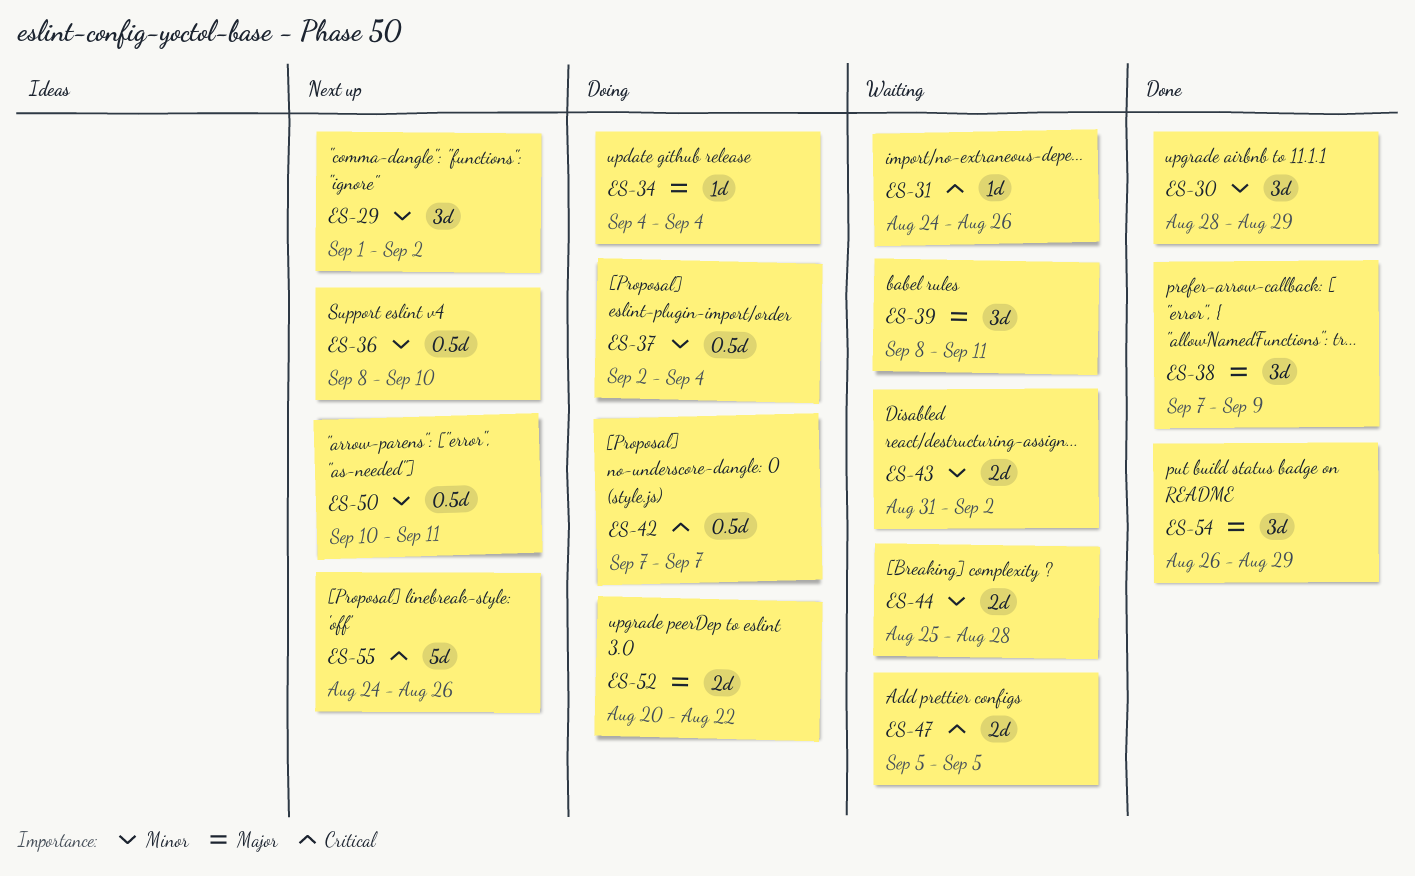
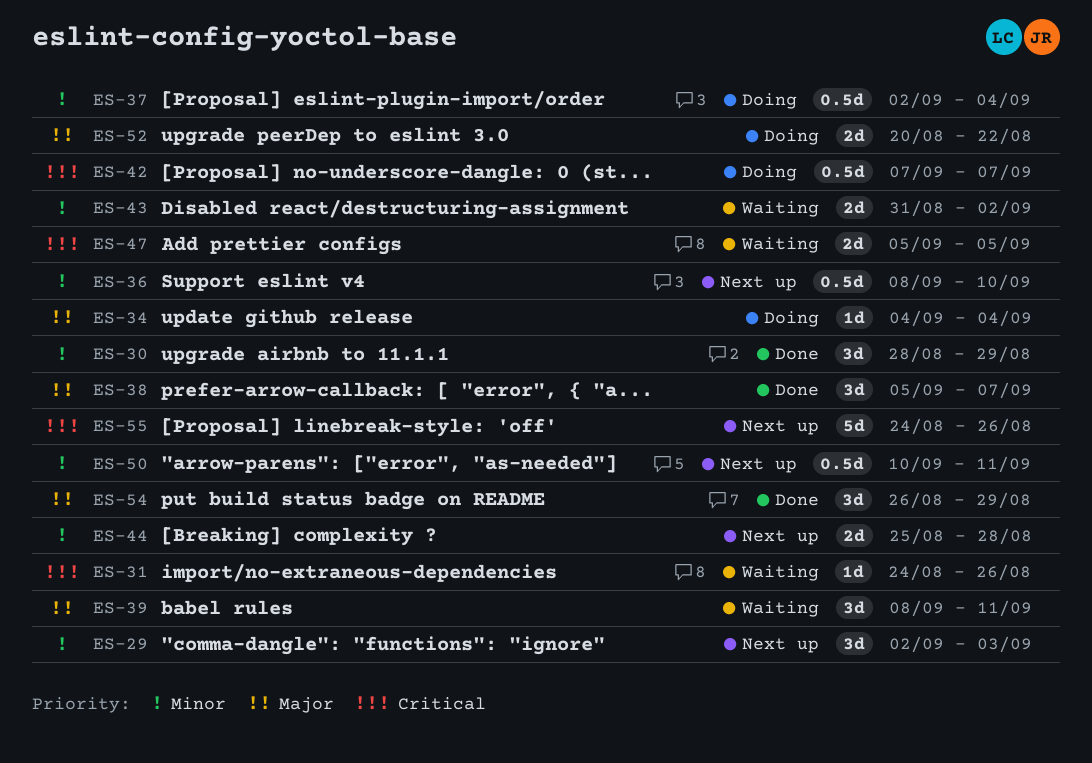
ES-29, start: Sep 1 -> Sep 2
ES-29, due: Sep 2 -> Sep 3
ES-38, start: Sep 7 -> Sep 5
ES-38, due: Sep 9 -> Sep 7
ES-44, status: Waiting -> Next up

